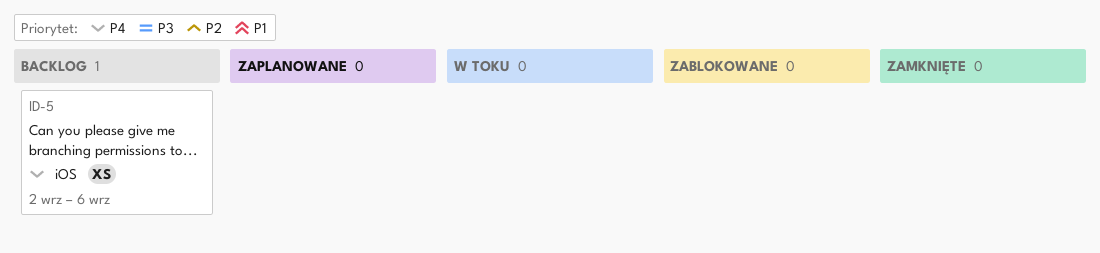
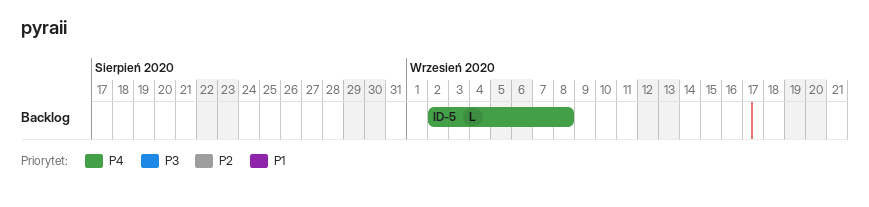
ID-5, estimate: XS -> L
ID-5, due: Sep 6 -> Sep 8

